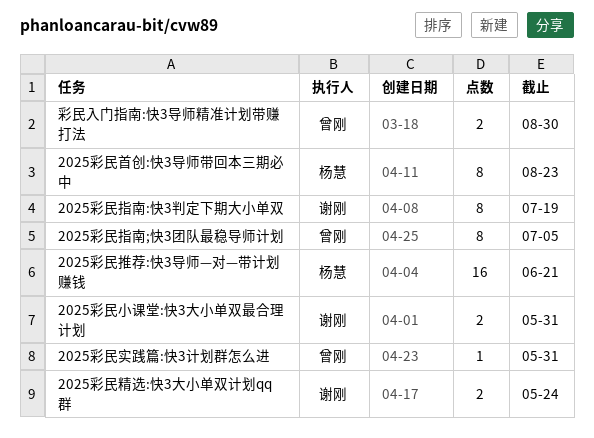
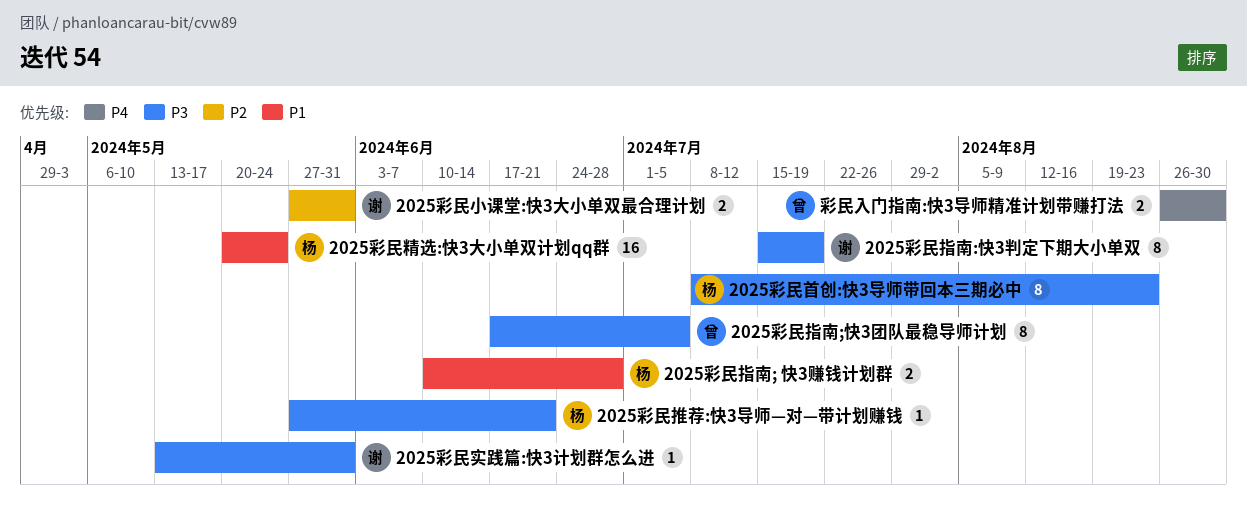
2025彩民实践篇:快3计划群怎么进, owner: 曾刚 -> 谢刚
2025彩民指南; 快3赚钱计划群: none -> present
2025彩民推荐:快3导师—对—带计划赚钱, estimate: 16 -> 1
2025彩民精选:快3大小单双计划qq群, owner: 谢刚 -> 杨慧
2025彩民精选:快3大小单双计划qq群, estimate: 2 -> 16

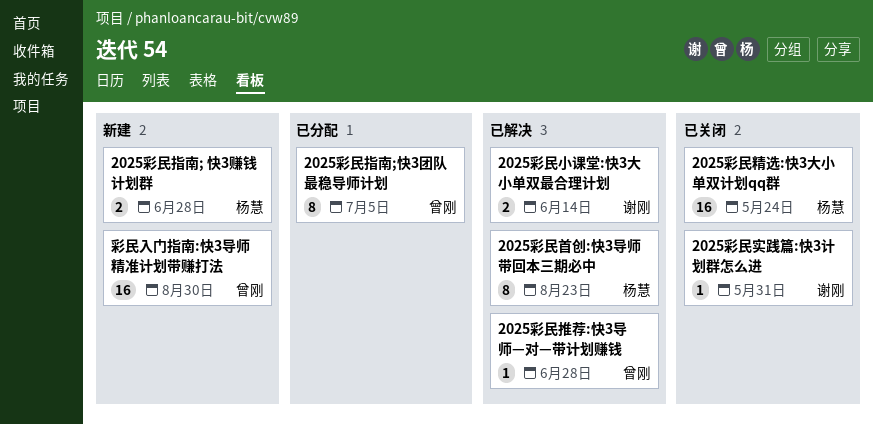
2025彩民小课堂:快3大小单双最合理计划, due: May 31 -> Jun 14
2025彩民指南:快3判定下期大小单双: present -> none
2025彩民推荐:快3导师—对—带计划赚钱, owner: 杨慧 -> 曾刚
2025彩民推荐:快3导师—对—带计划赚钱, due: Jun 21 -> Jun 28
彩民入门指南:快3导师精准计划带赚打法, estimate: 2 -> 16

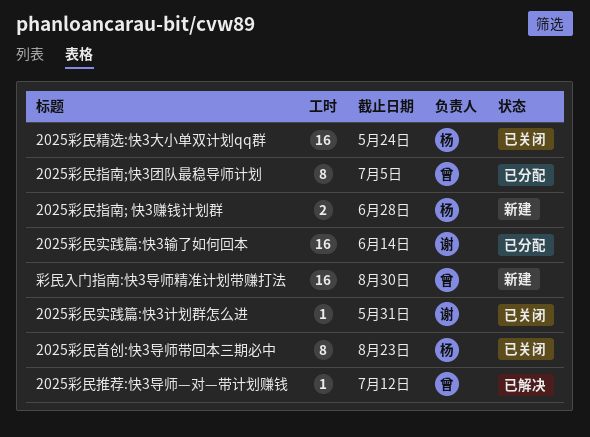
2025彩民实践篇:快3输了如何回本: none -> present
2025彩民小课堂:快3大小单双最合理计划: present -> none
2025彩民推荐:快3导师—对—带计划赚钱, due: Jun 28 -> Jul 12
2025彩民首创:快3导师带回本三期必中, status: 已解决 -> 已关闭

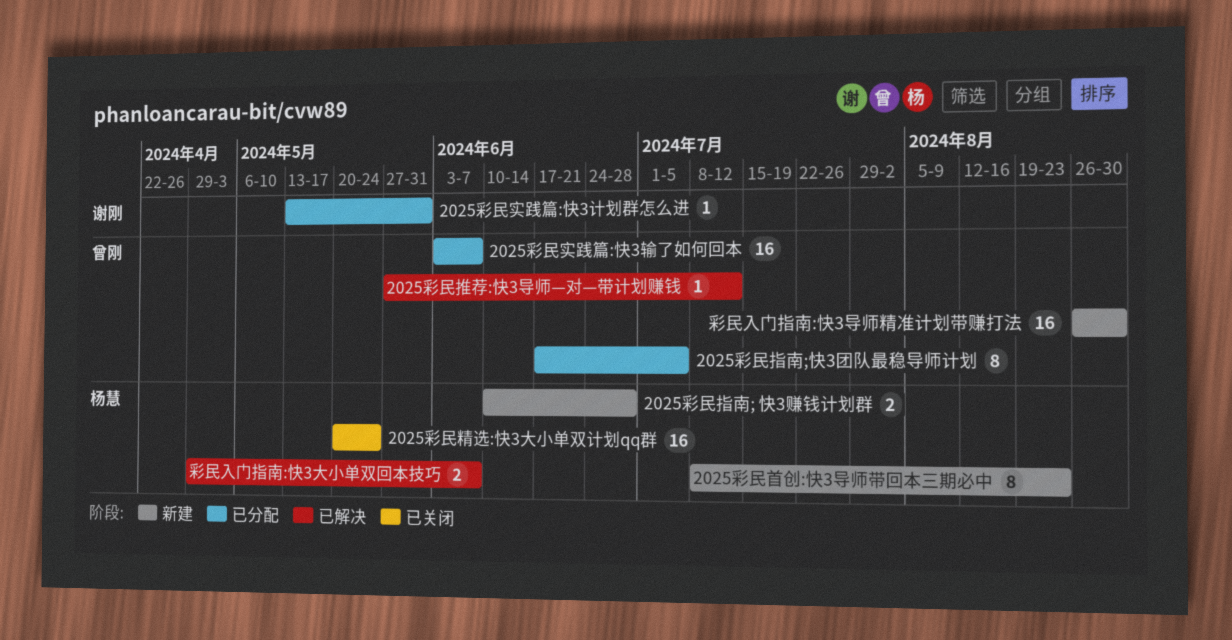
2025彩民实践篇:快3计划群怎么进, status: 已关闭 -> 已分配
2025彩民实践篇:快3输了如何回本, owner: 谢刚 -> 曾刚
2025彩民实践篇:快3输了如何回本, due: Jun 14 -> Jun 7
2025彩民首创:快3导师带回本三期必中, status: 已关闭 -> 新建
彩民入门指南:快3大小单双回本技巧: none -> present

